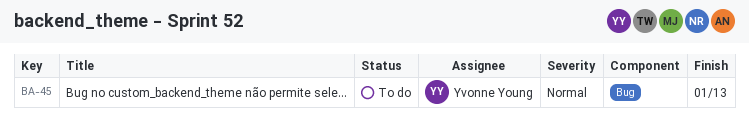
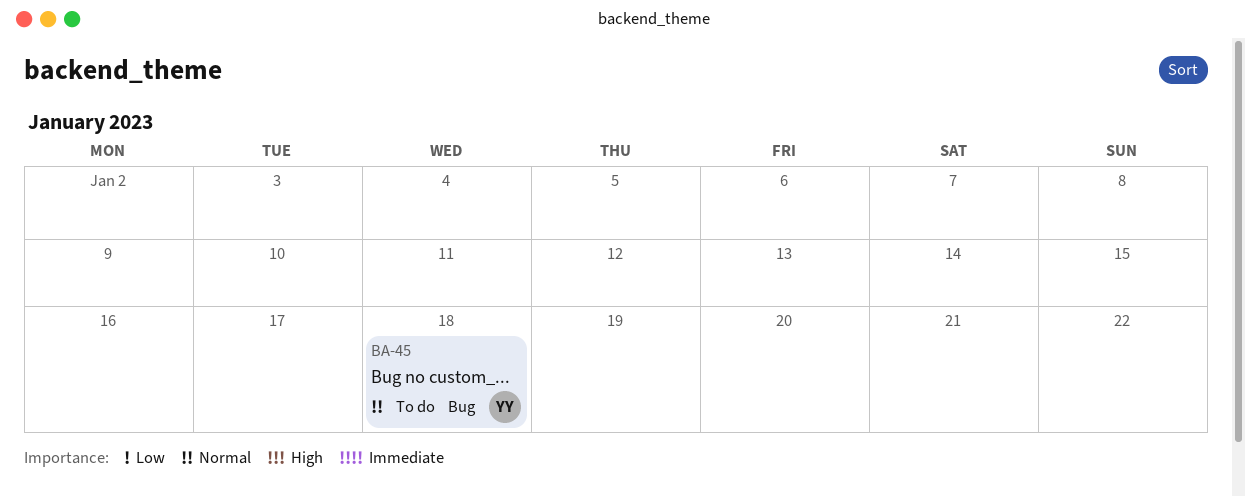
BA-45, due: Jan 13 -> Jan 18

